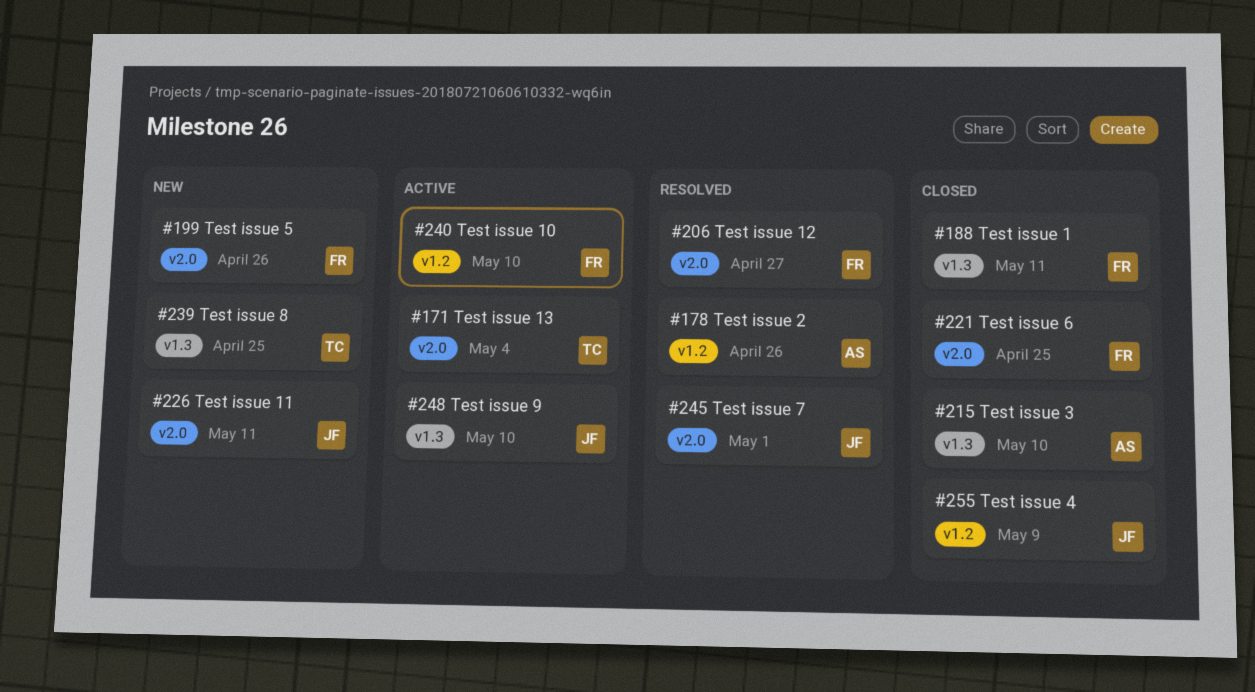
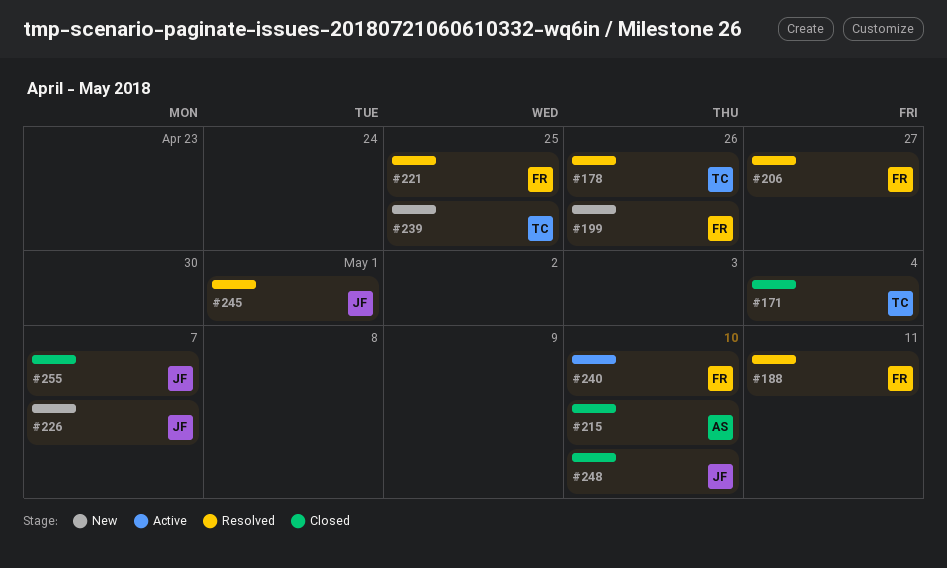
#171, status: Active -> Closed
#178, owner: AS -> TC
#188, status: Closed -> Resolved
#221, status: Closed -> Resolved
#226, due: May 11 -> May 7
#248, status: Active -> Closed
#255, due: May 9 -> May 7

